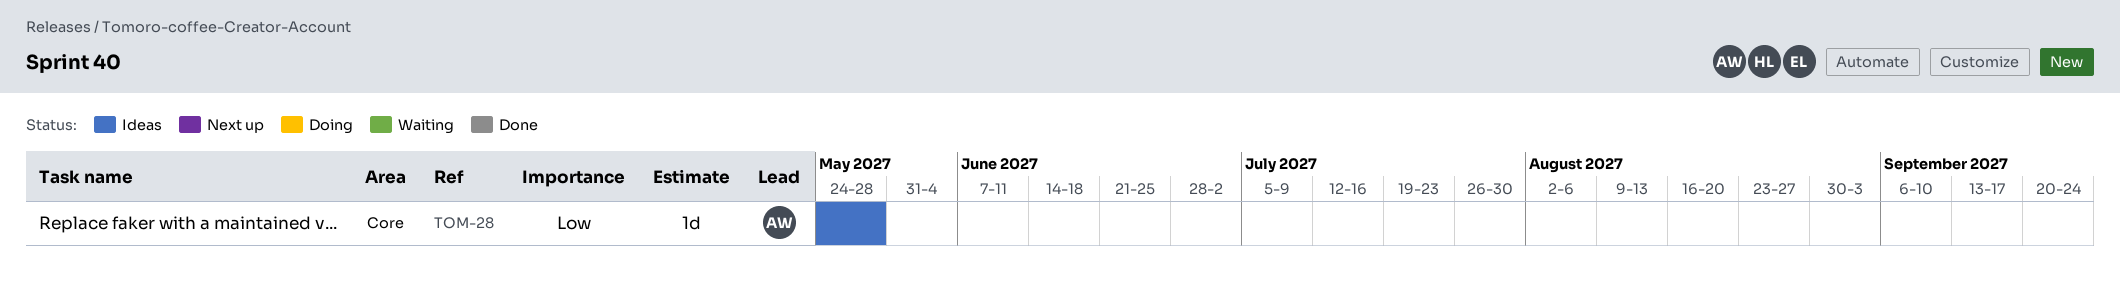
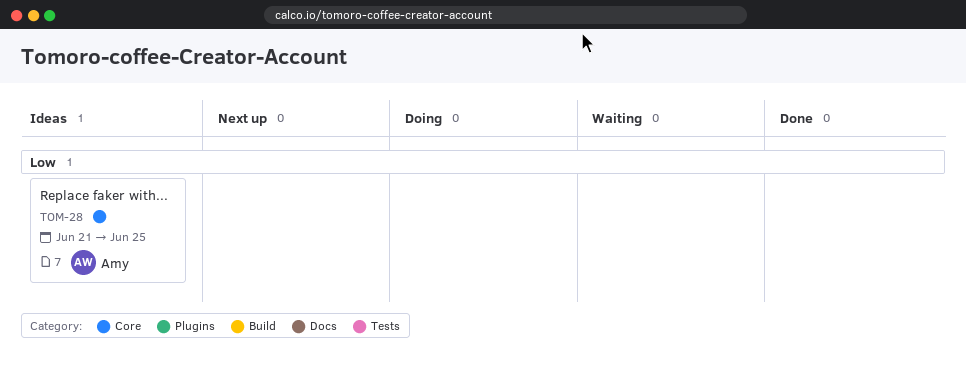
TOM-28, start: May 24 -> Jun 21
TOM-28, due: May 28 -> Jun 25

